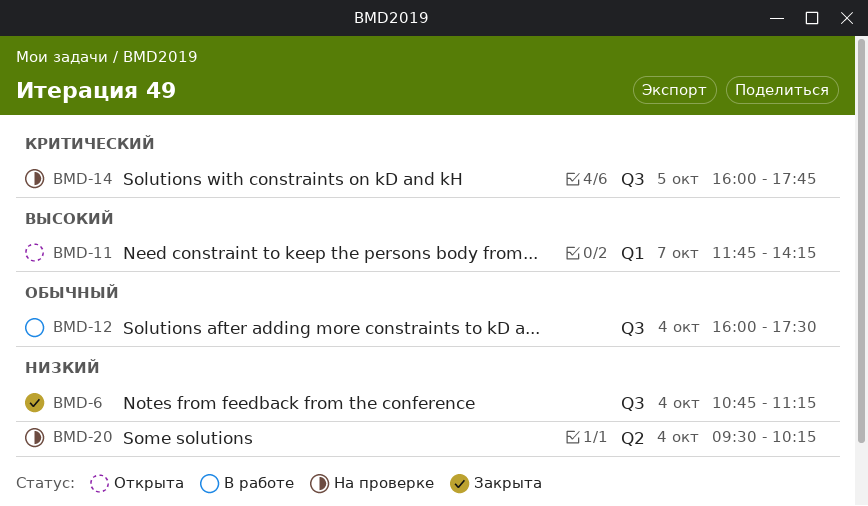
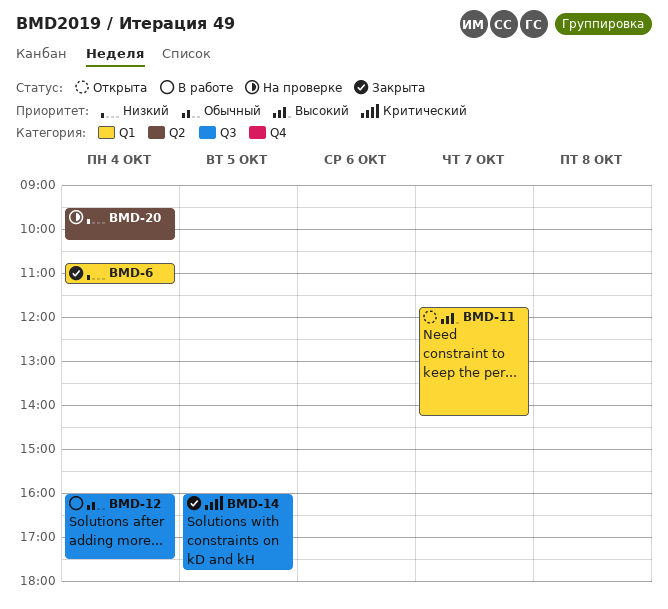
BMD-6, label: Q3 -> Q1
BMD-14, status: На проверке -> Закрыта

